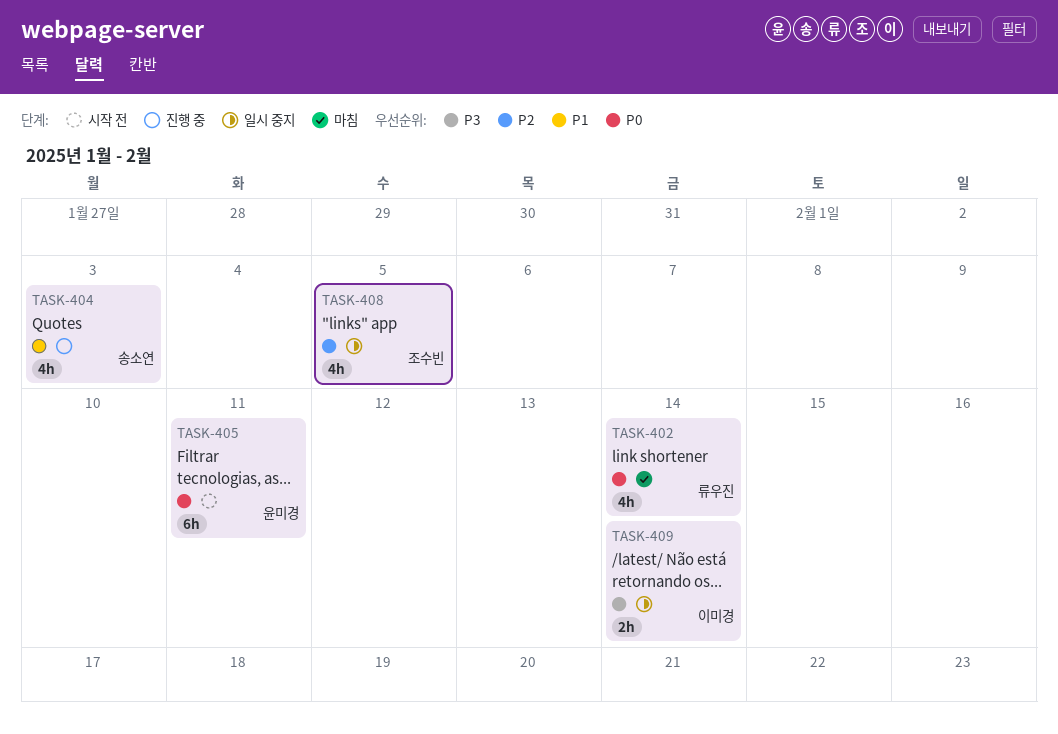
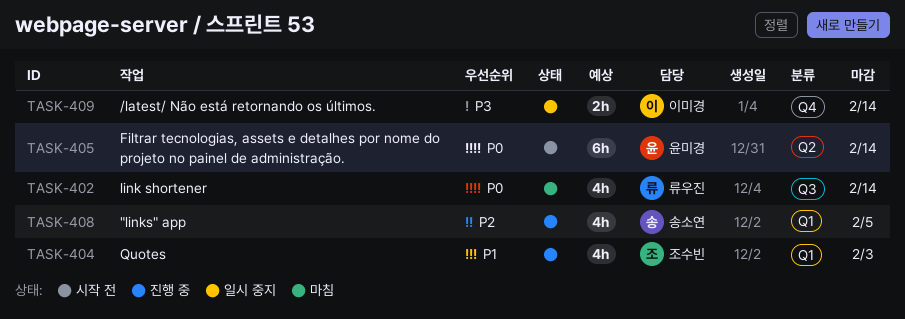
TASK-404, owner: 송소연 -> 조수빈
TASK-405, due: Feb 11 -> Feb 14
TASK-408, status: 일시 중지 -> 진행 중
TASK-408, owner: 조수빈 -> 송소연

